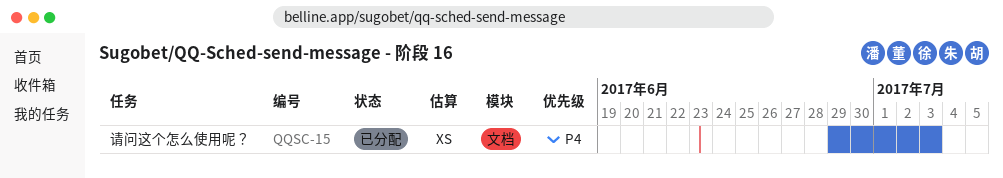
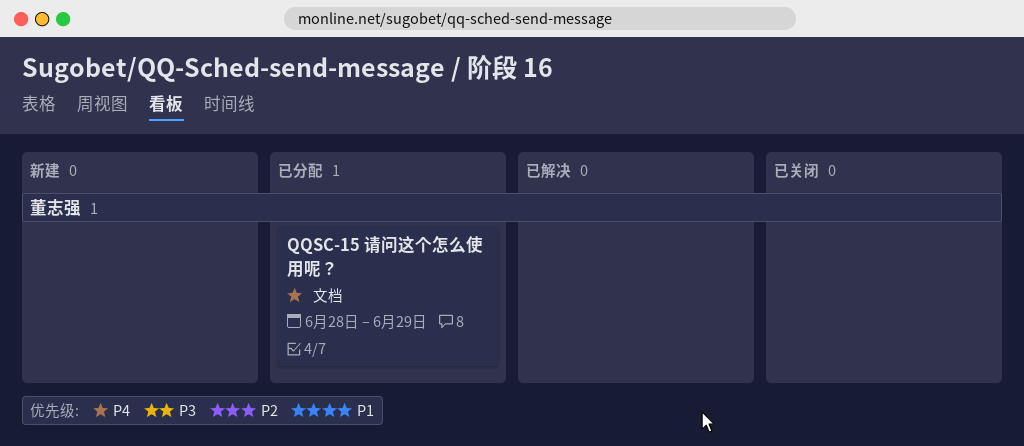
QQSC-15, start: Jun 29 -> Jun 28
QQSC-15, due: Jul 3 -> Jun 29

